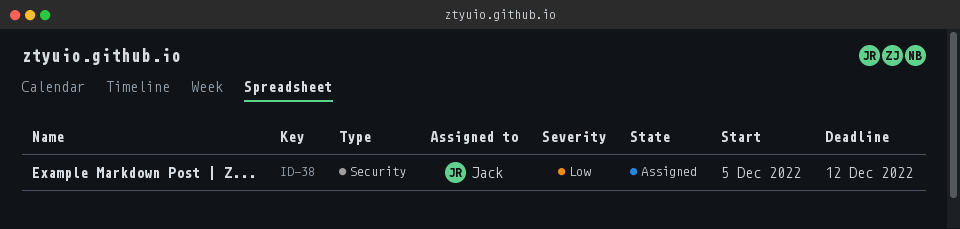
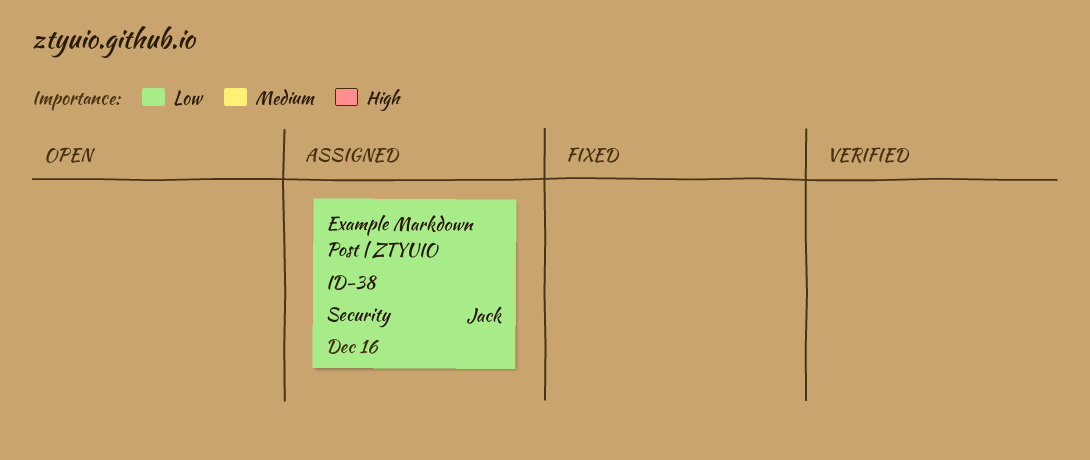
ID-38, due: Dec 12 -> Dec 16

